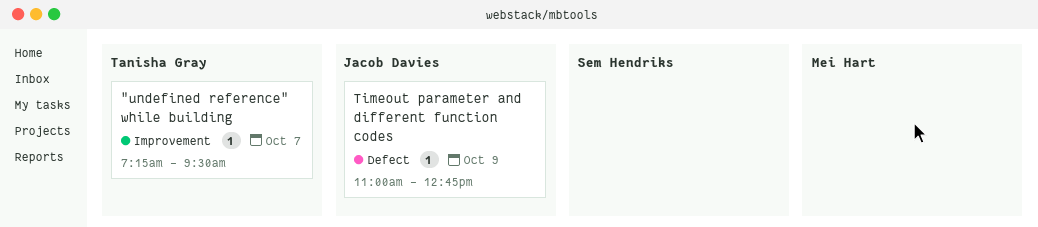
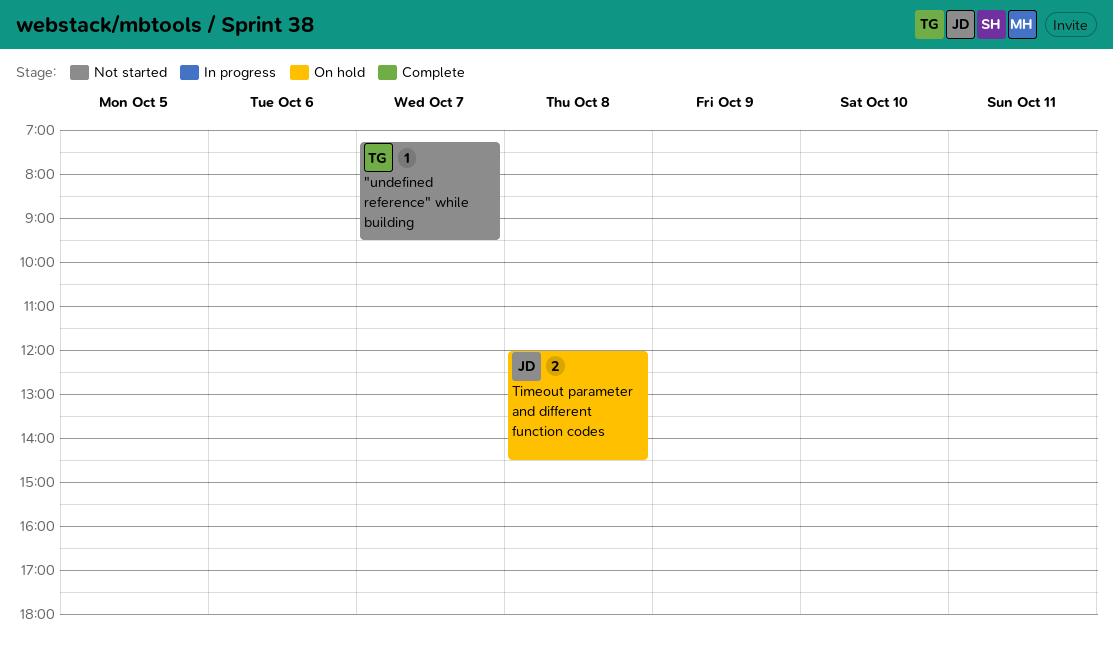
Timeout parameter and different function codes, estimate: 1 -> 2
Timeout parameter and different function codes, day: Oct 9 -> Oct 8
Timeout parameter and different function codes, begins: 11:00 -> 12:00
Timeout parameter and different function codes, ends: 12:45 -> 14:30

